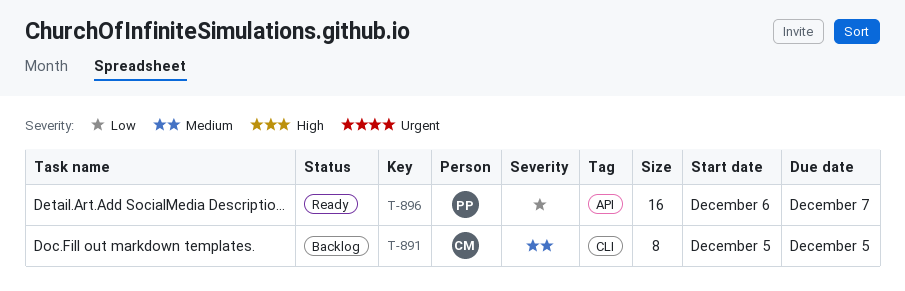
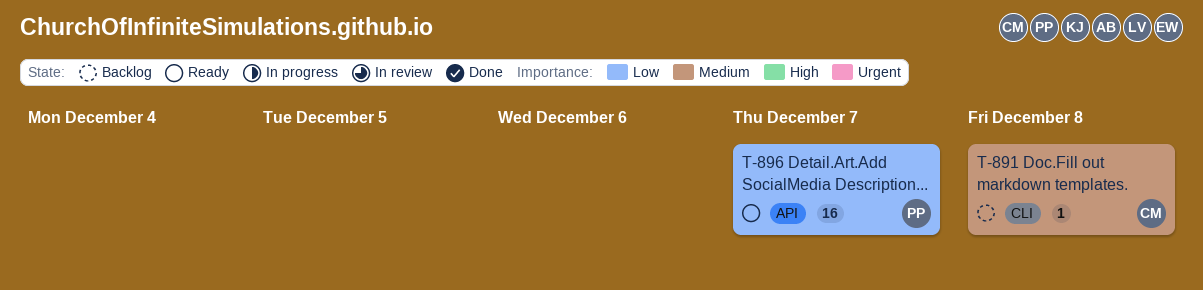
T-891, estimate: 8 -> 1
T-891, due: Dec 5 -> Dec 8

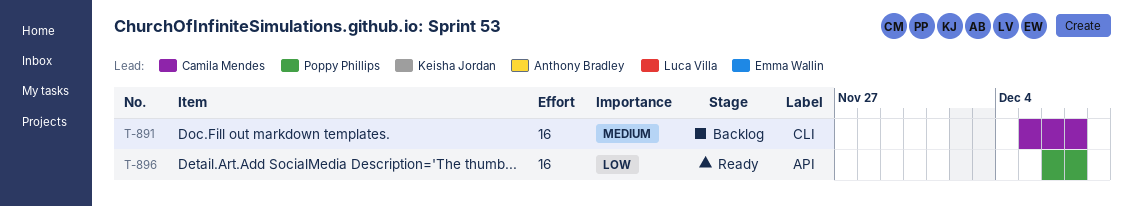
T-891, estimate: 1 -> 16
T-891, due: Dec 8 -> Dec 7

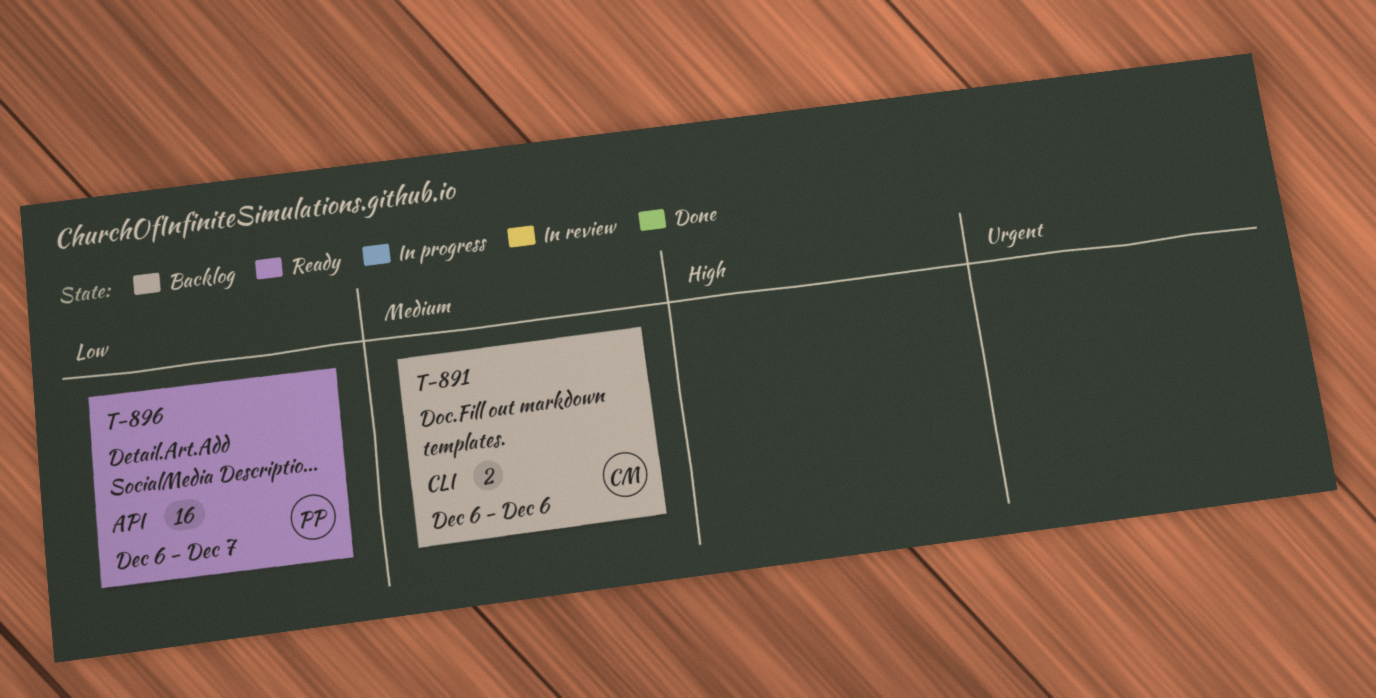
T-891, estimate: 16 -> 2
T-891, start: Dec 5 -> Dec 6
T-891, due: Dec 7 -> Dec 6

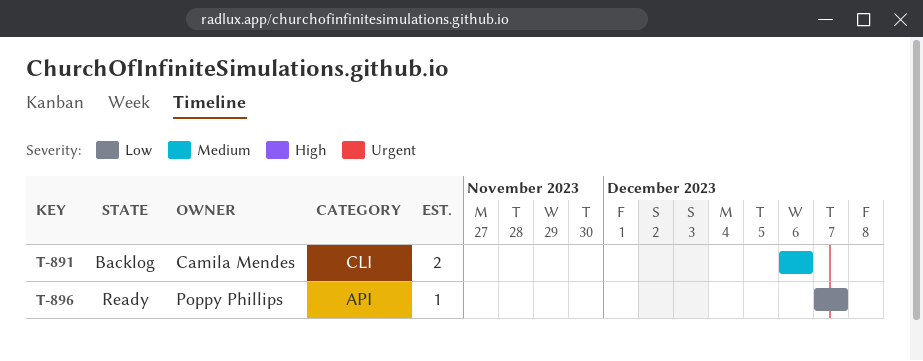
T-896, estimate: 16 -> 1
T-896, start: Dec 6 -> Dec 7

